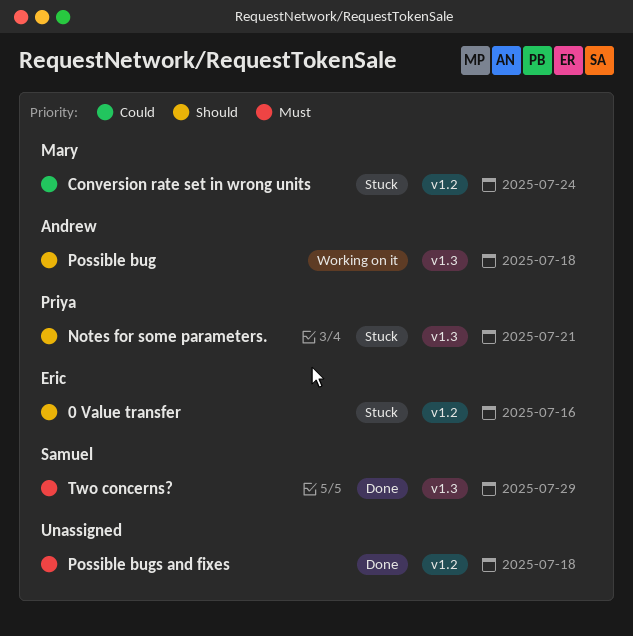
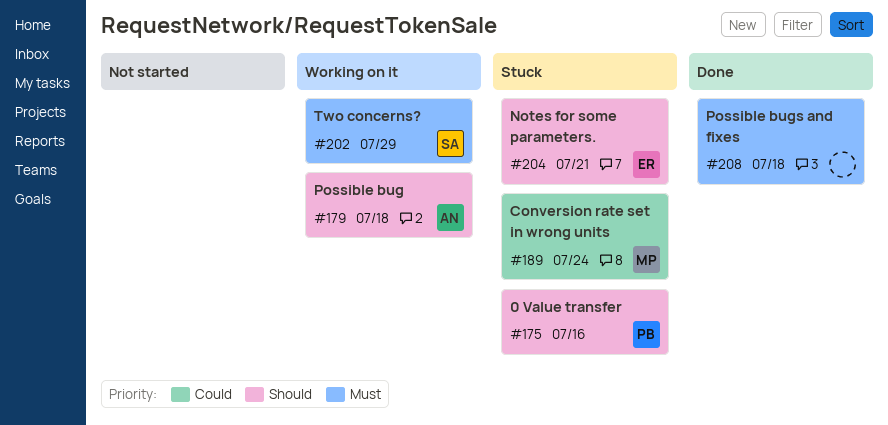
0 Value transfer, owner: Eric -> Priya
Notes for some parameters., owner: Priya -> Eric
Two concerns?, status: Done -> Working on it

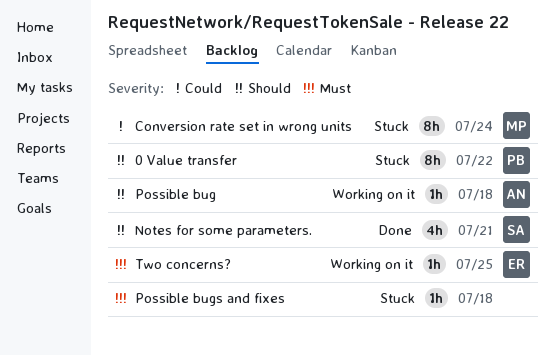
0 Value transfer, due: Jul 16 -> Jul 22
Notes for some parameters., status: Stuck -> Done
Notes for some parameters., owner: ER -> SA
Possible bugs and fixes, status: Done -> Stuck
Two concerns?, owner: SA -> ER
Two concerns?, due: Jul 29 -> Jul 25

